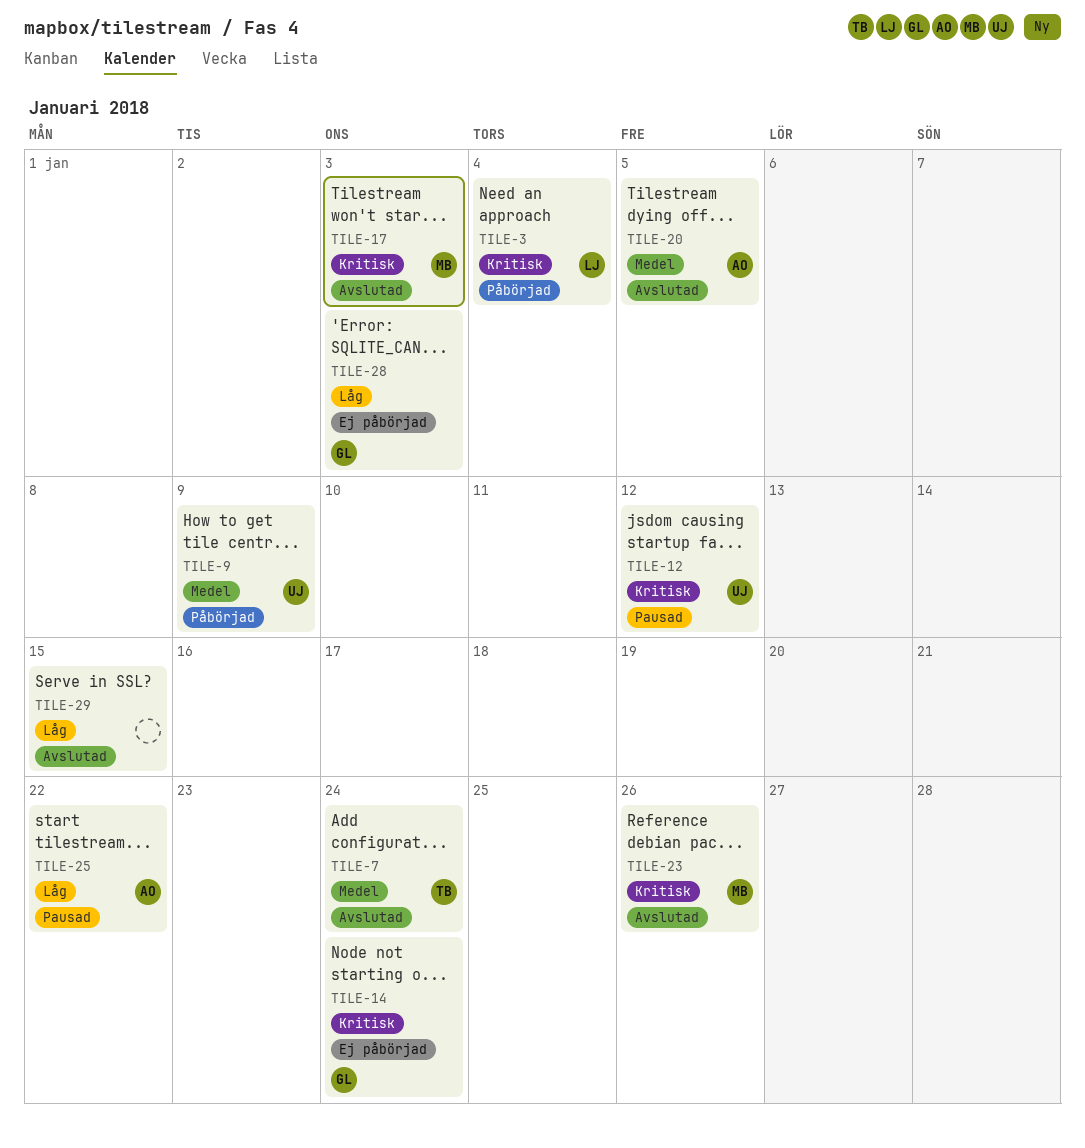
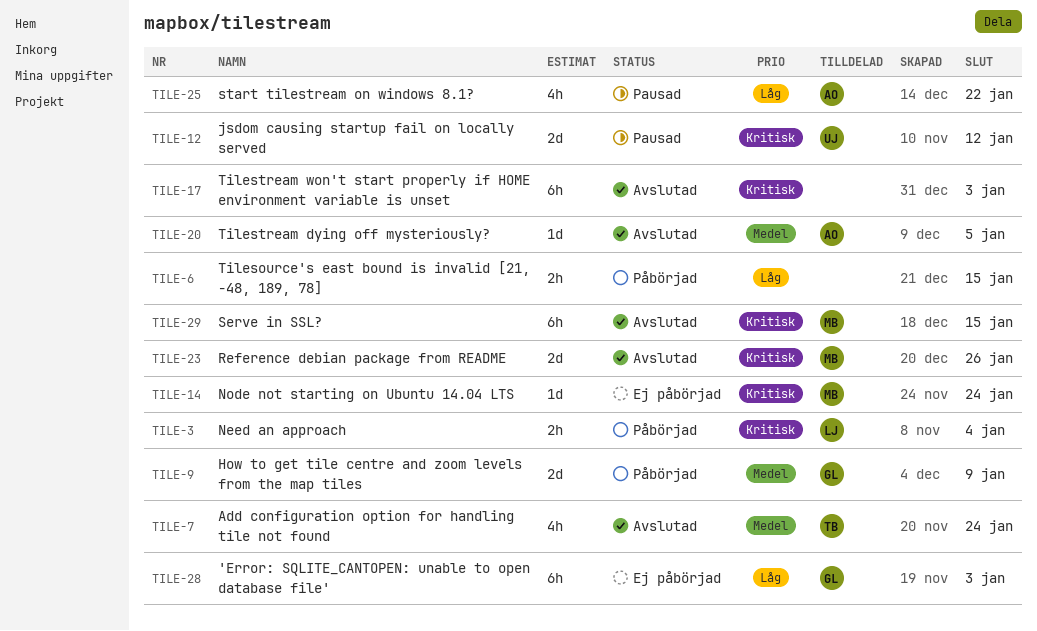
TILE-6: none -> present
TILE-9, owner: UJ -> GL
TILE-14, owner: GL -> MB
TILE-17, owner: MB -> none
TILE-29, owner: none -> MB
TILE-29, priority: Låg -> Kritisk

